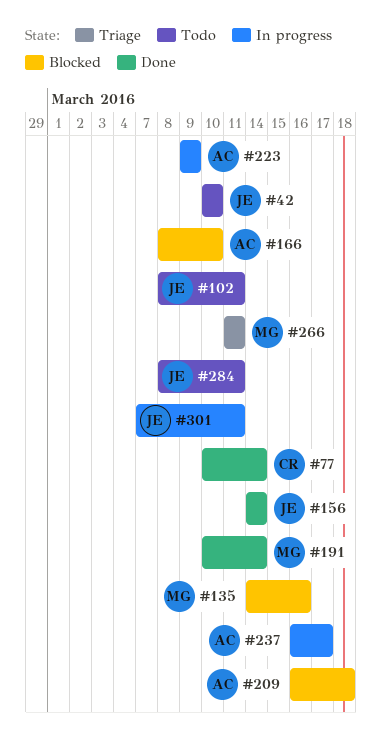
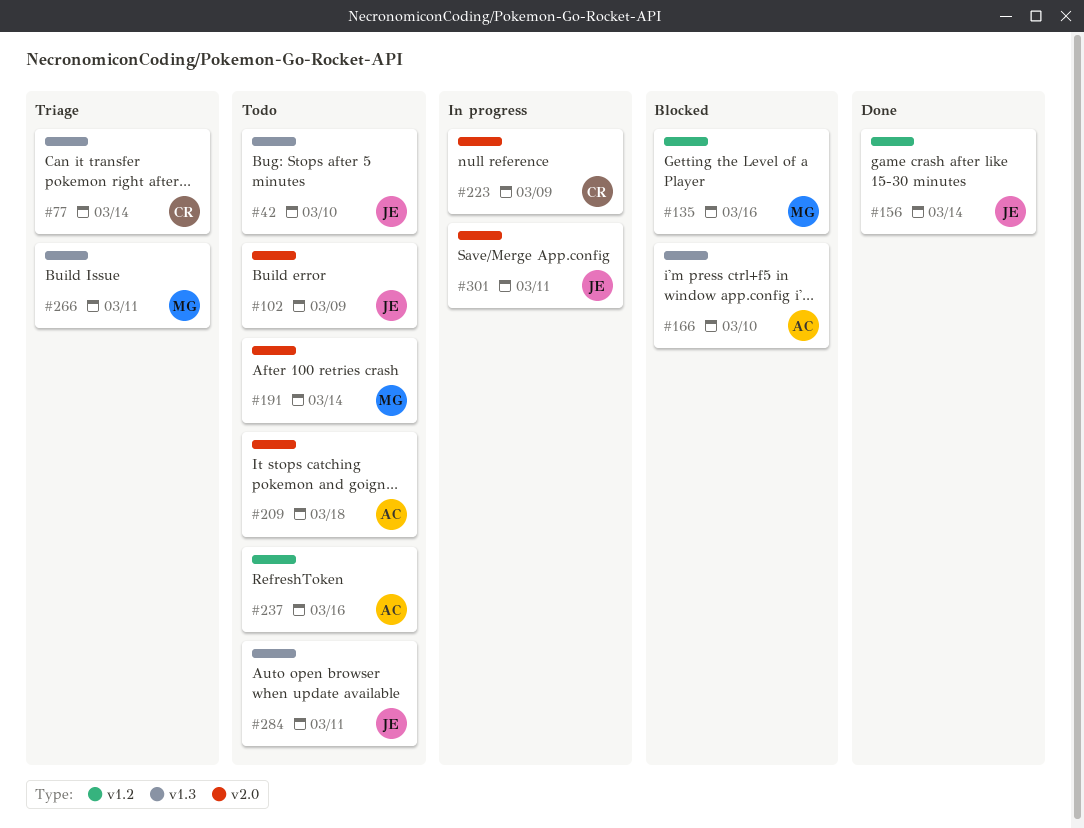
#77, status: Done -> Triage
#102, due: Mar 11 -> Mar 9
#191, status: Done -> Todo
#209, status: Blocked -> Todo
#223, owner: AC -> CR
#237, status: In progress -> Todo
#237, due: Mar 17 -> Mar 16

